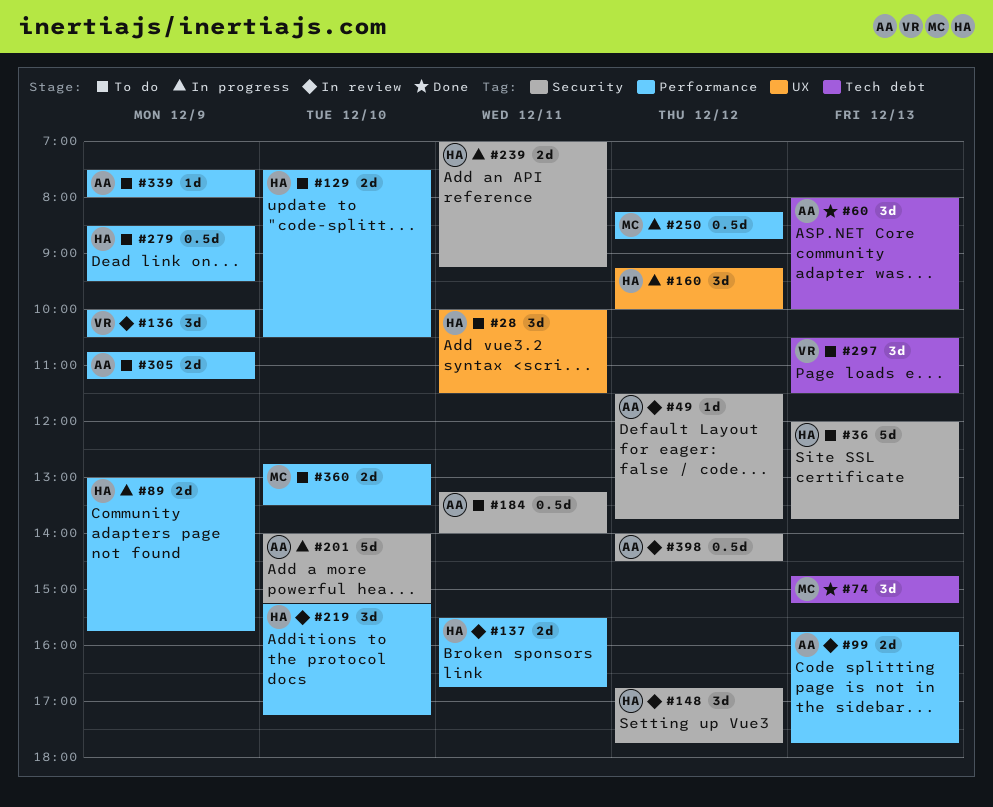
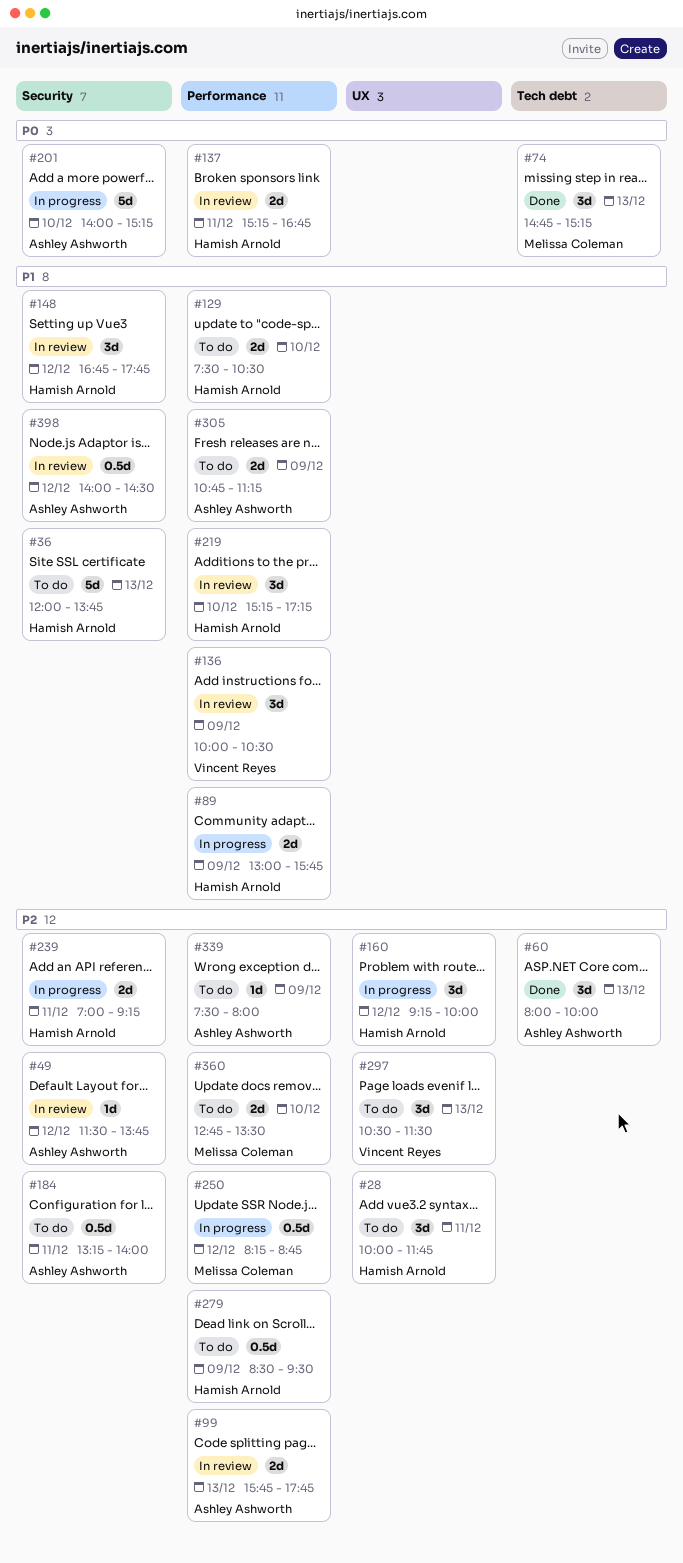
#28, ends: 11:30 -> 11:45
#137, begins: 15:30 -> 15:15
#297, label: Tech debt -> UX

